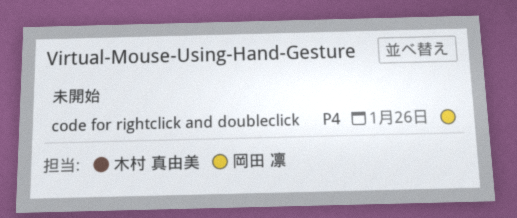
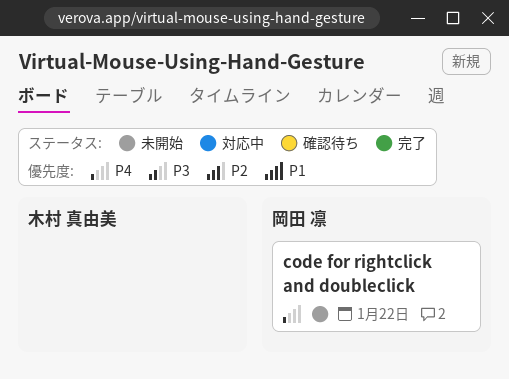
code for rightclick and doubleclick, due: Jan 26 -> Jan 22

